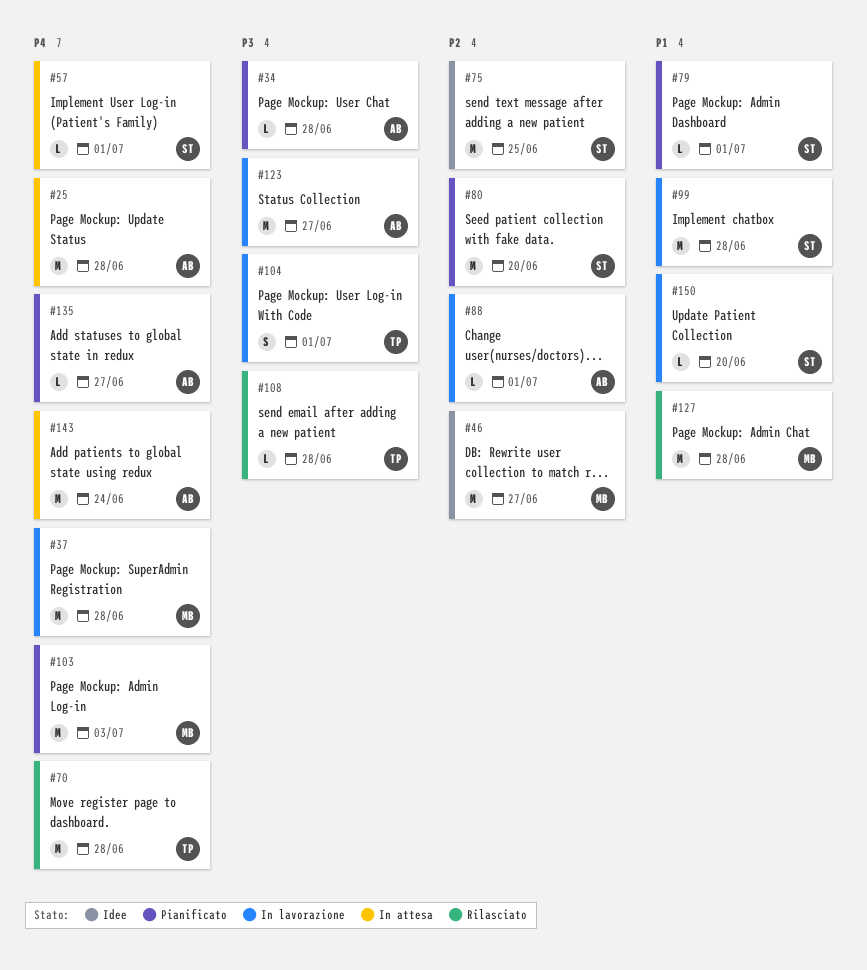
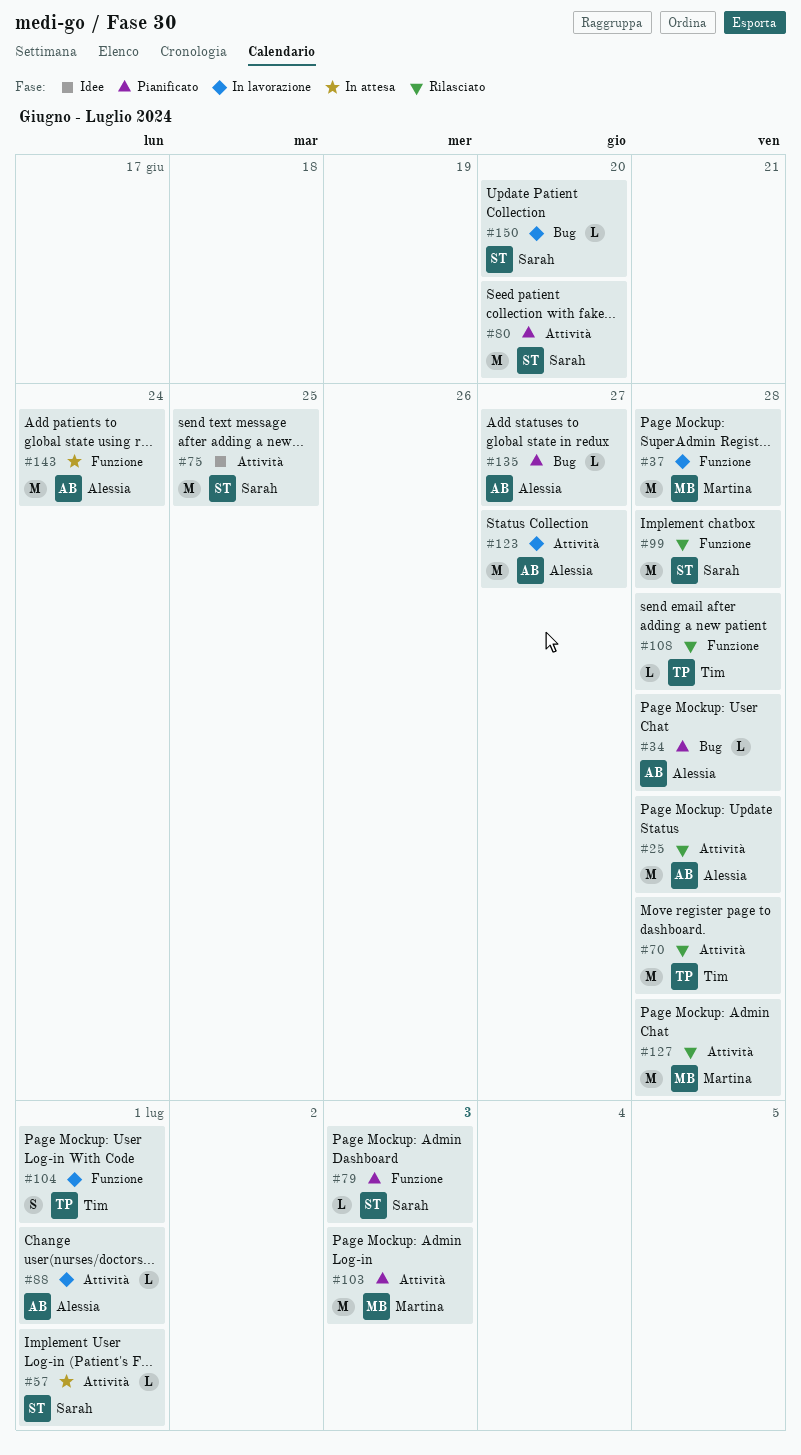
#25, status: In attesa -> Rilasciato
#46: present -> none
#79, due: Jul 1 -> Jul 3
#99, status: In lavorazione -> Rilasciato

